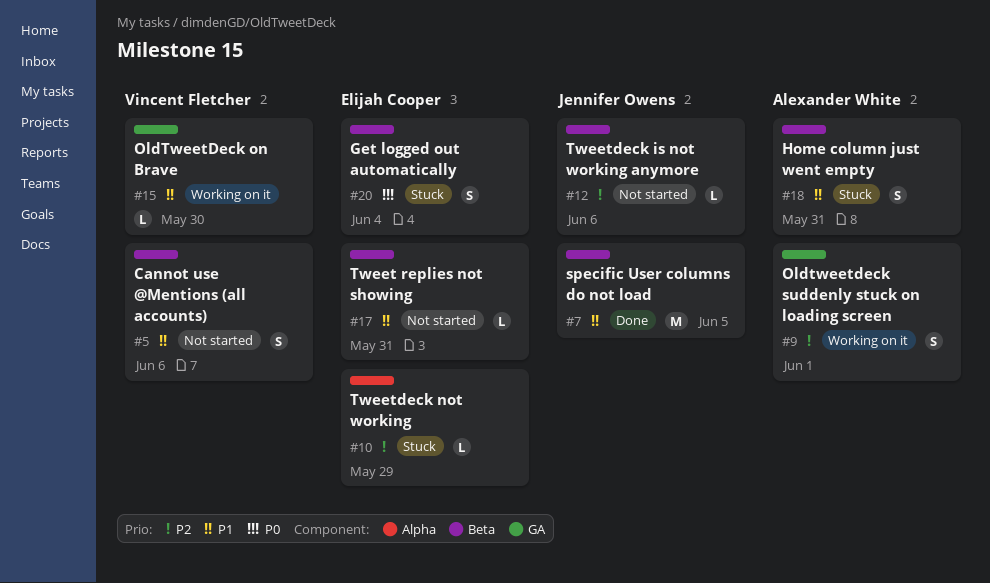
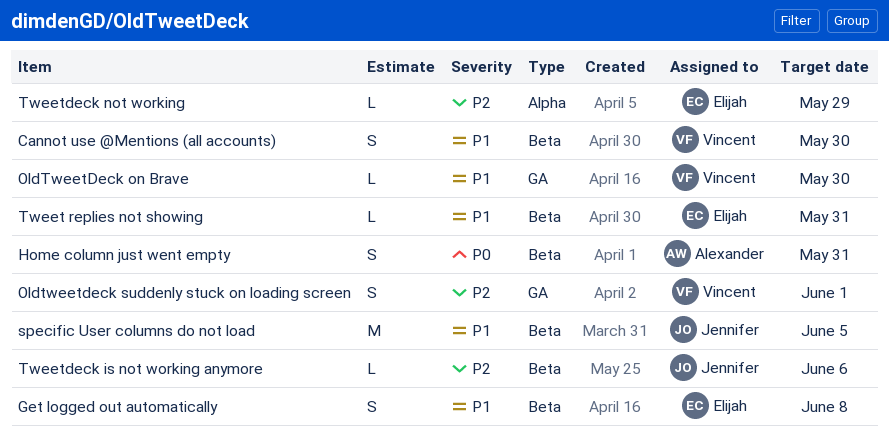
Cannot use @Mentions (all accounts), due: Jun 6 -> May 30
Get logged out automatically, priority: P0 -> P1
Get logged out automatically, due: Jun 4 -> Jun 8
Home column just went empty, priority: P1 -> P0
Oldtweetdeck suddenly stuck on loading screen, owner: Alexander White -> Vincent Fletcher

